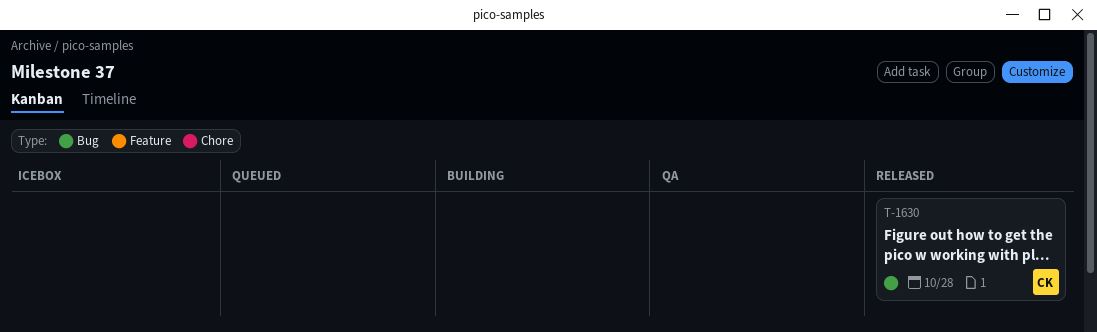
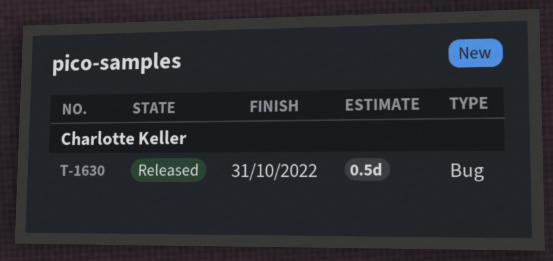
T-1630, due: Oct 28 -> Oct 31

